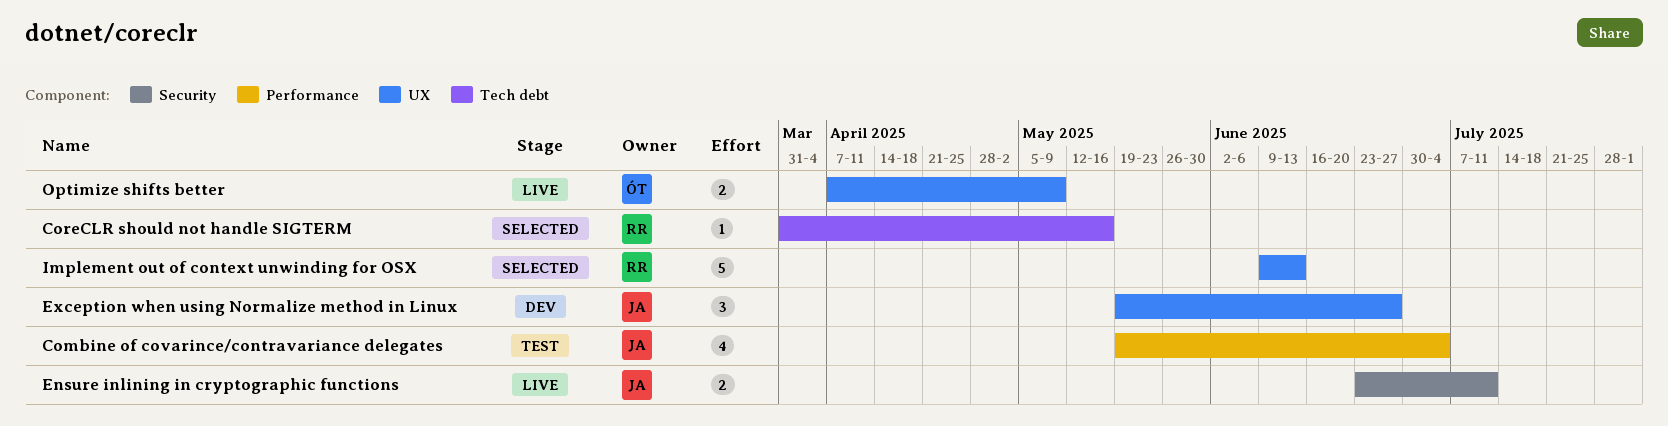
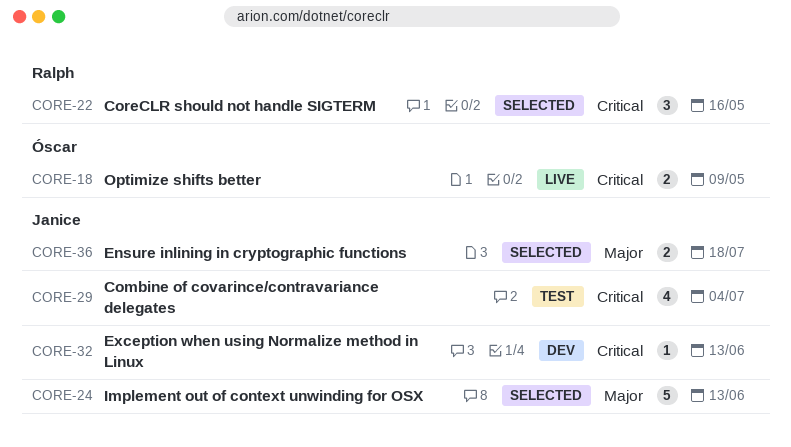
CoreCLR should not handle SIGTERM, estimate: 1 -> 3
Ensure inlining in cryptographic functions, status: Live -> Selected
Ensure inlining in cryptographic functions, due: Jul 11 -> Jul 18
Exception when using Normalize method in Linux, estimate: 3 -> 1
Exception when using Normalize method in Linux, due: Jun 27 -> Jun 13
Implement out of context unwinding for OSX, owner: Ralph -> Janice

